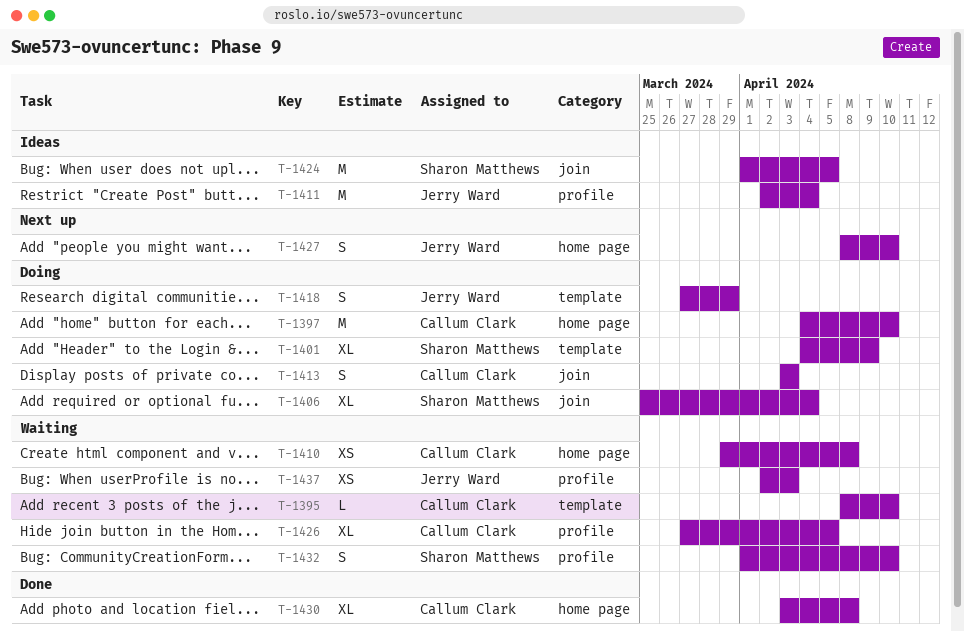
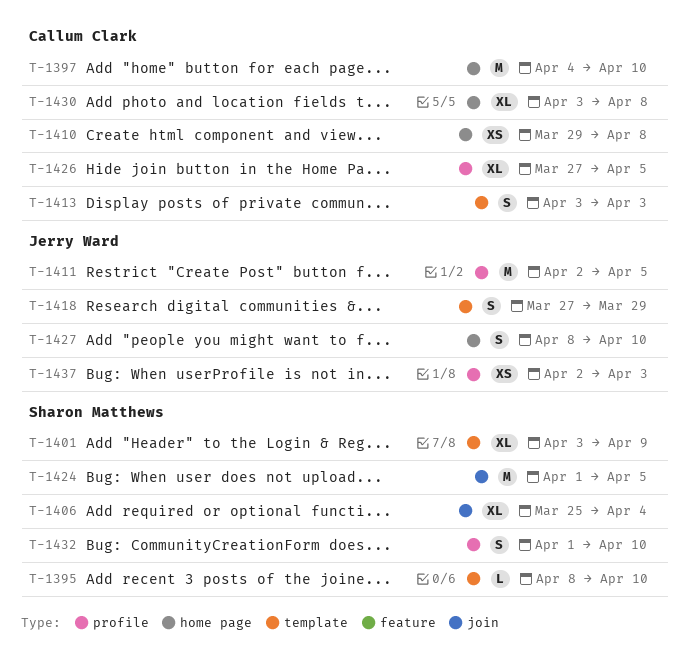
T-1395, owner: Callum Clark -> Sharon Matthews
T-1401, start: Apr 4 -> Apr 3
T-1411, due: Apr 4 -> Apr 5
T-1413, label: join -> template

